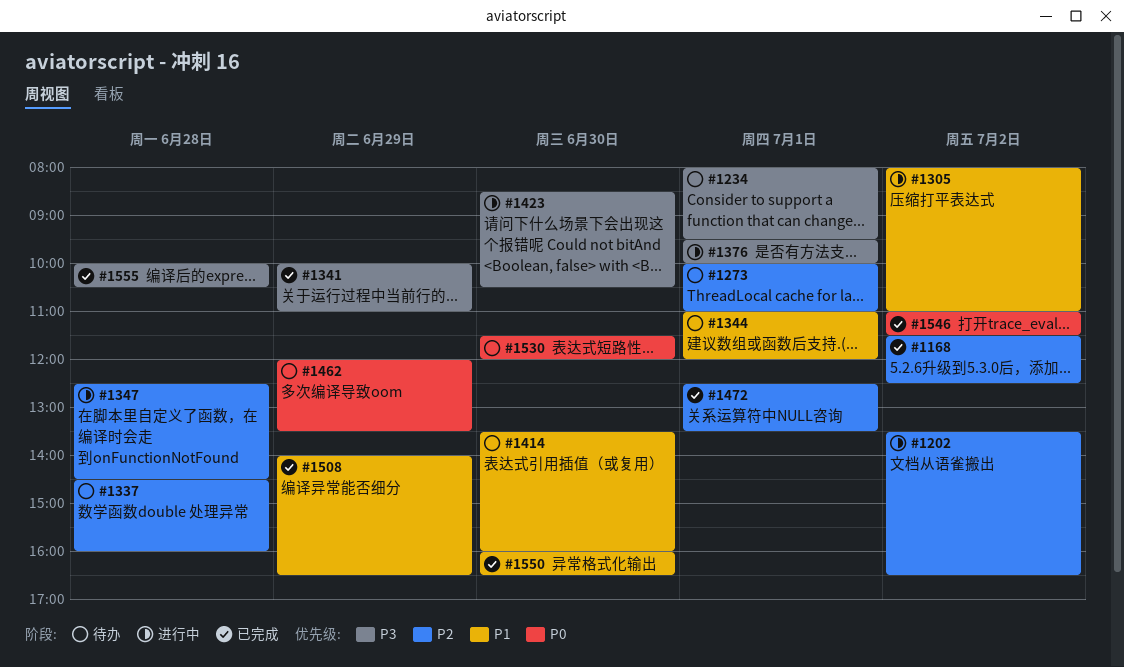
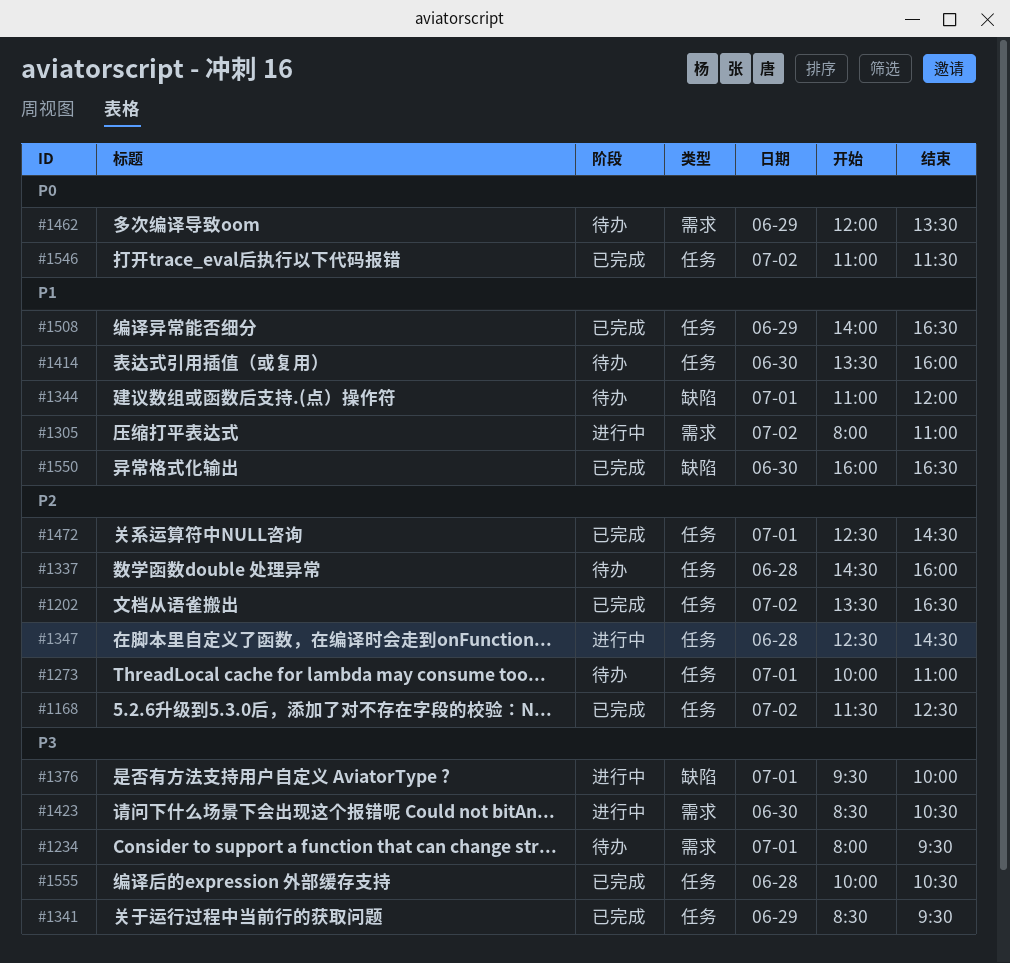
#1202, status: 进行中 -> 已完成
#1341, begins: 10:00 -> 08:30
#1341, ends: 11:00 -> 09:30
#1472, ends: 13:30 -> 14:30
#1530: present -> none

